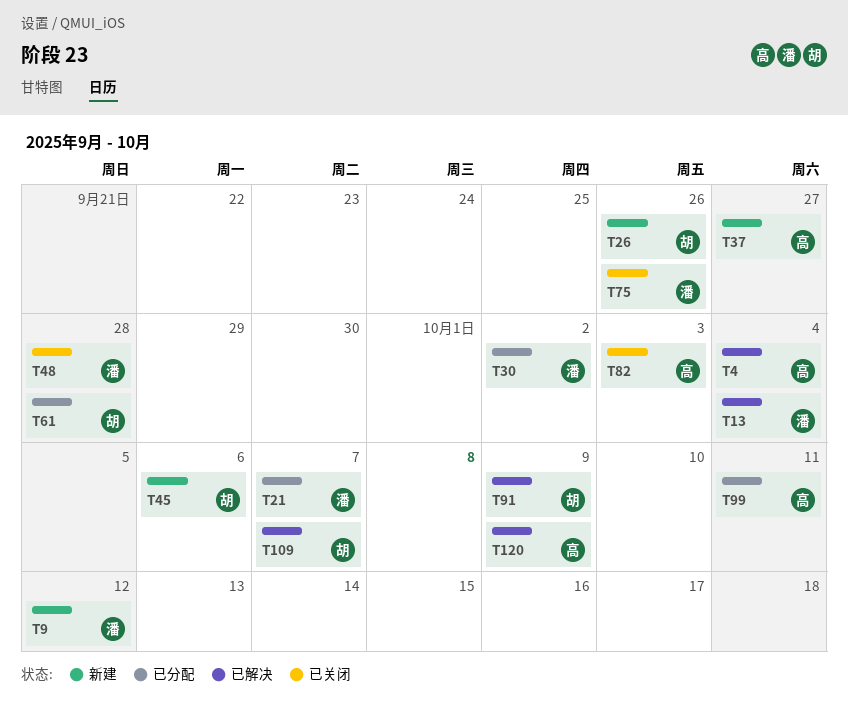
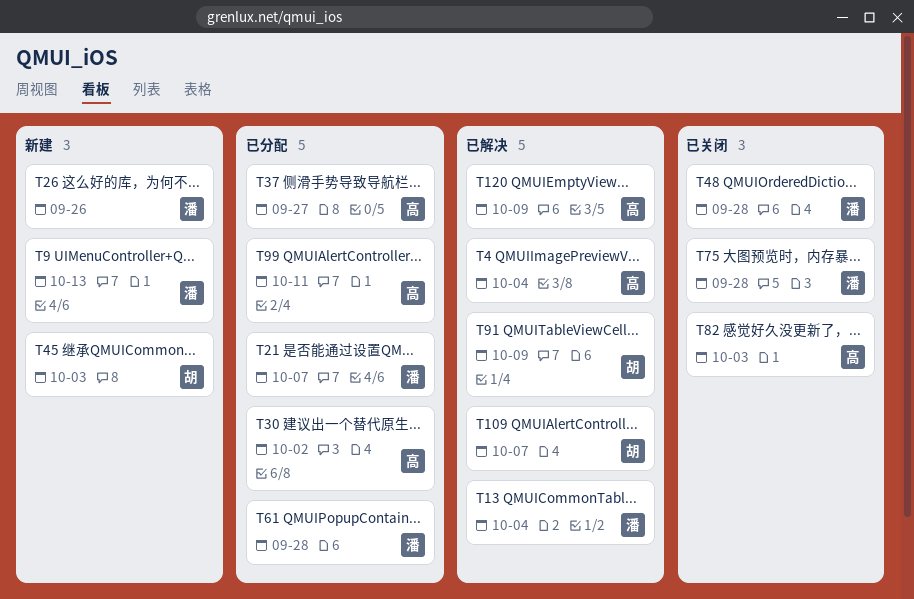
T9, due: Oct 12 -> Oct 13
T26, owner: 胡 -> 潘
T30, owner: 潘 -> 高
T37, status: 新建 -> 已分配
T45, due: Oct 6 -> Oct 3
T61, owner: 胡 -> 潘
T75, due: Sep 26 -> Sep 28

